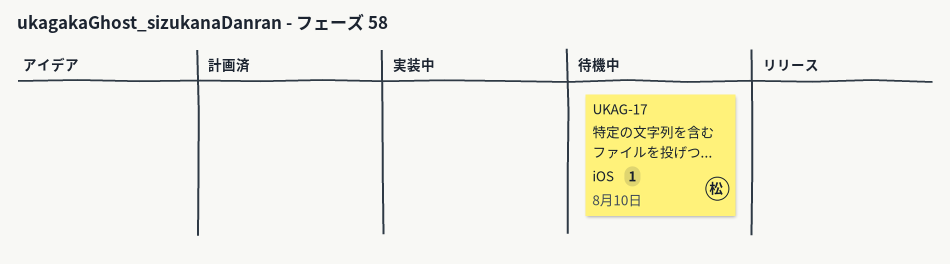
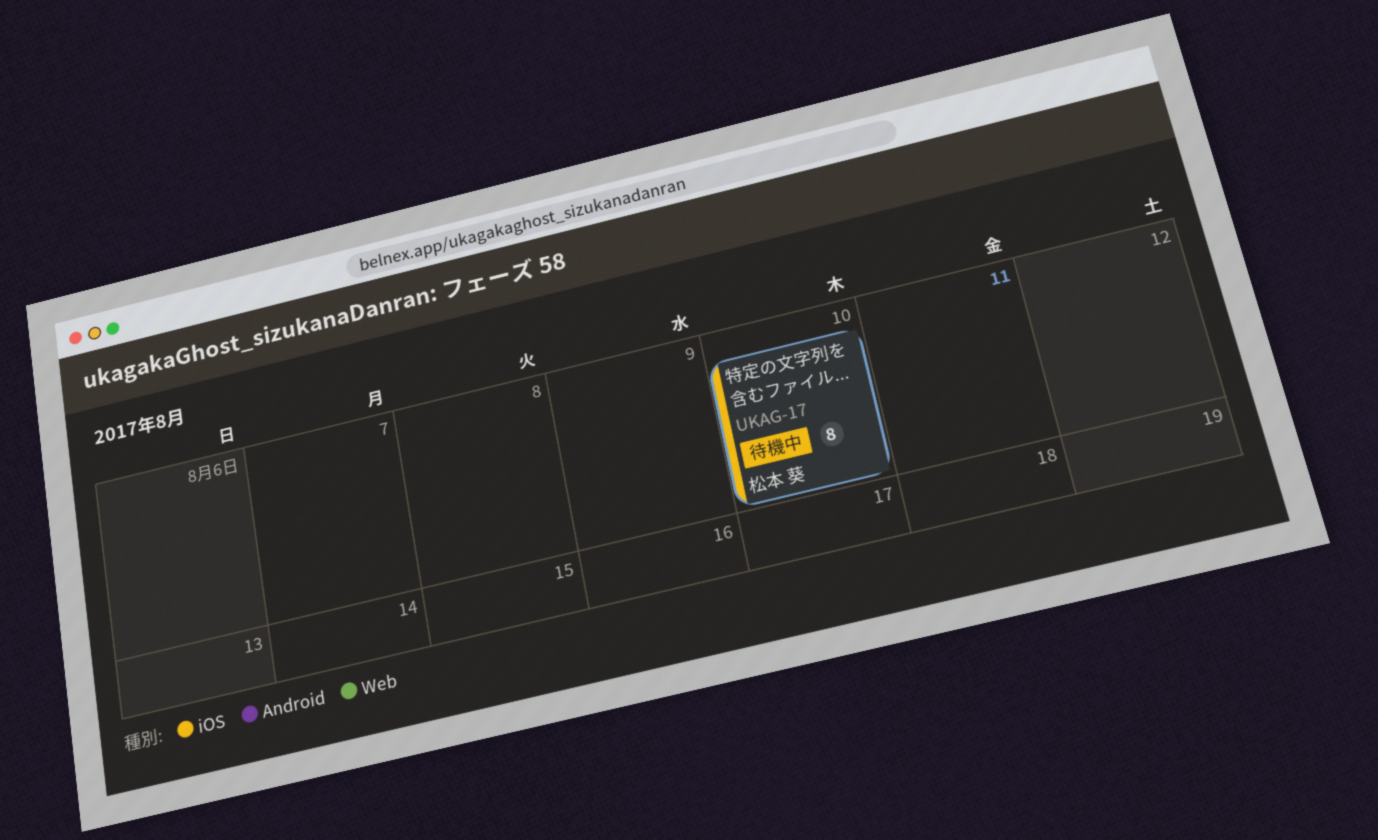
UKAG-17, estimate: 1 -> 8

